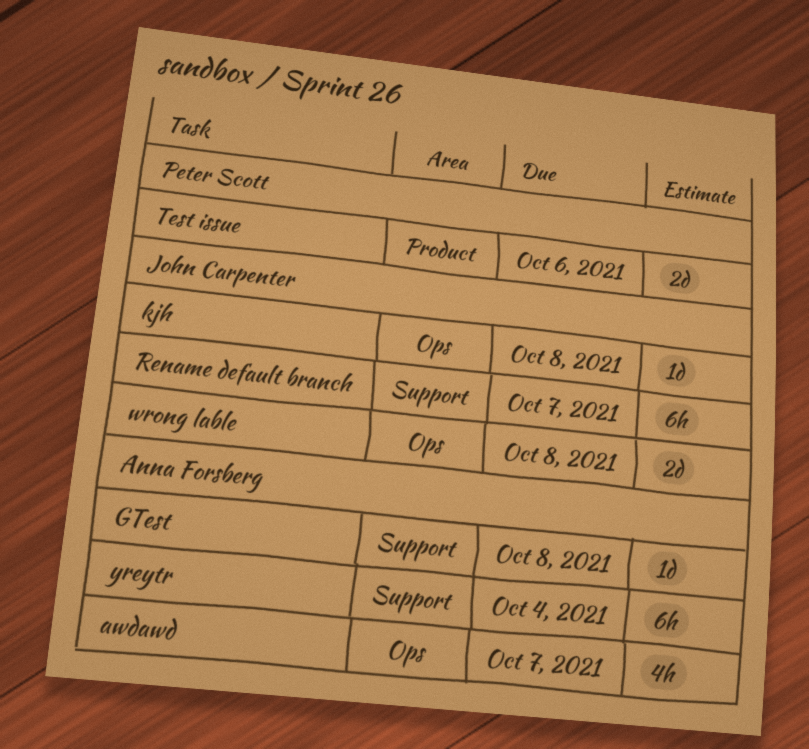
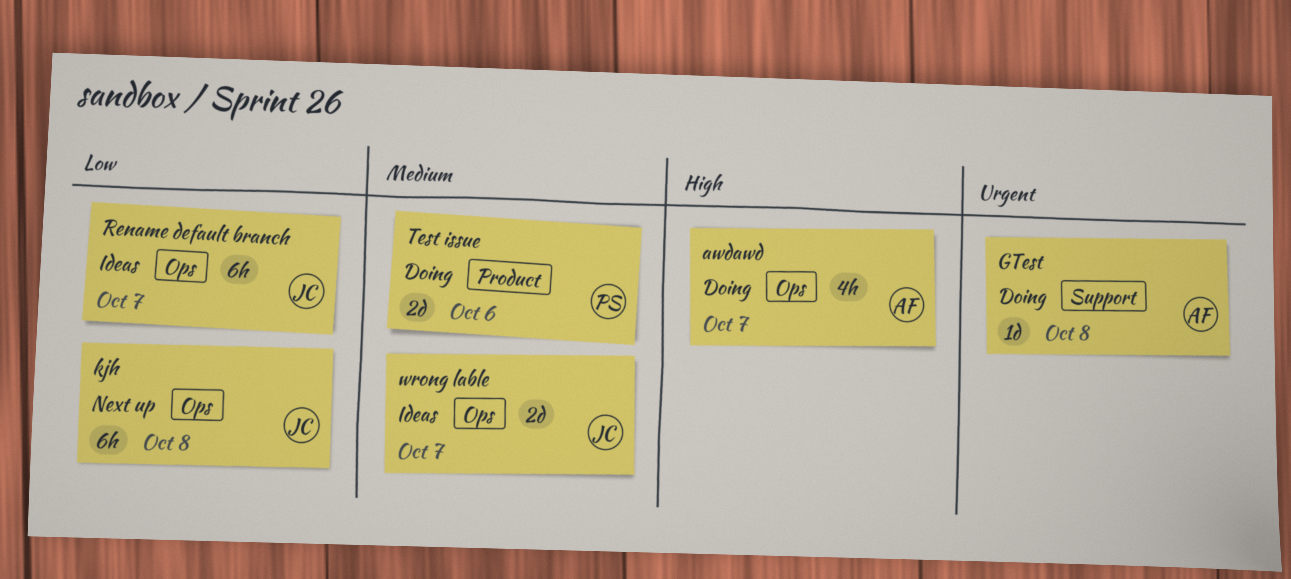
kjh, estimate: 1d -> 6h
Rename default branch, label: Support -> Ops
wrong lable, due: Oct 8 -> Oct 7
yreytr: present -> none

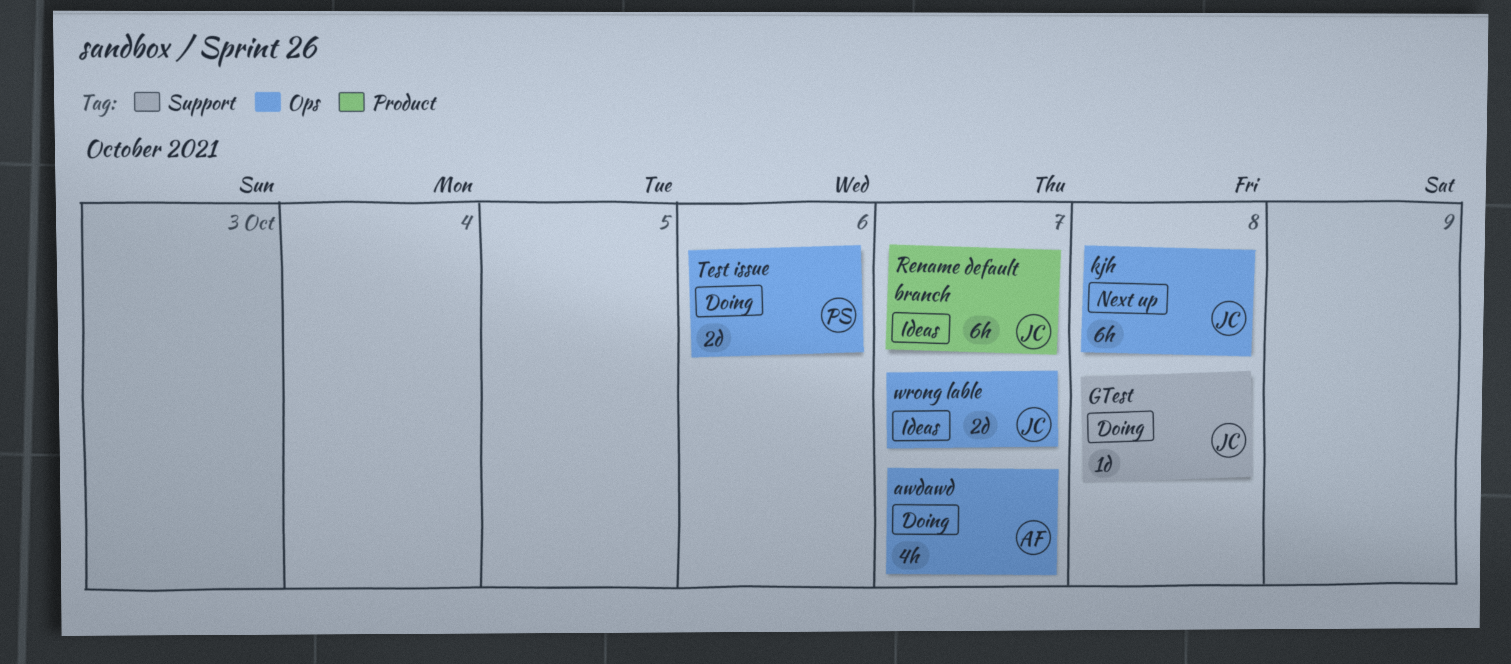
GTest, owner: AF -> JC
Rename default branch, label: Ops -> Product
Test issue, label: Product -> Ops

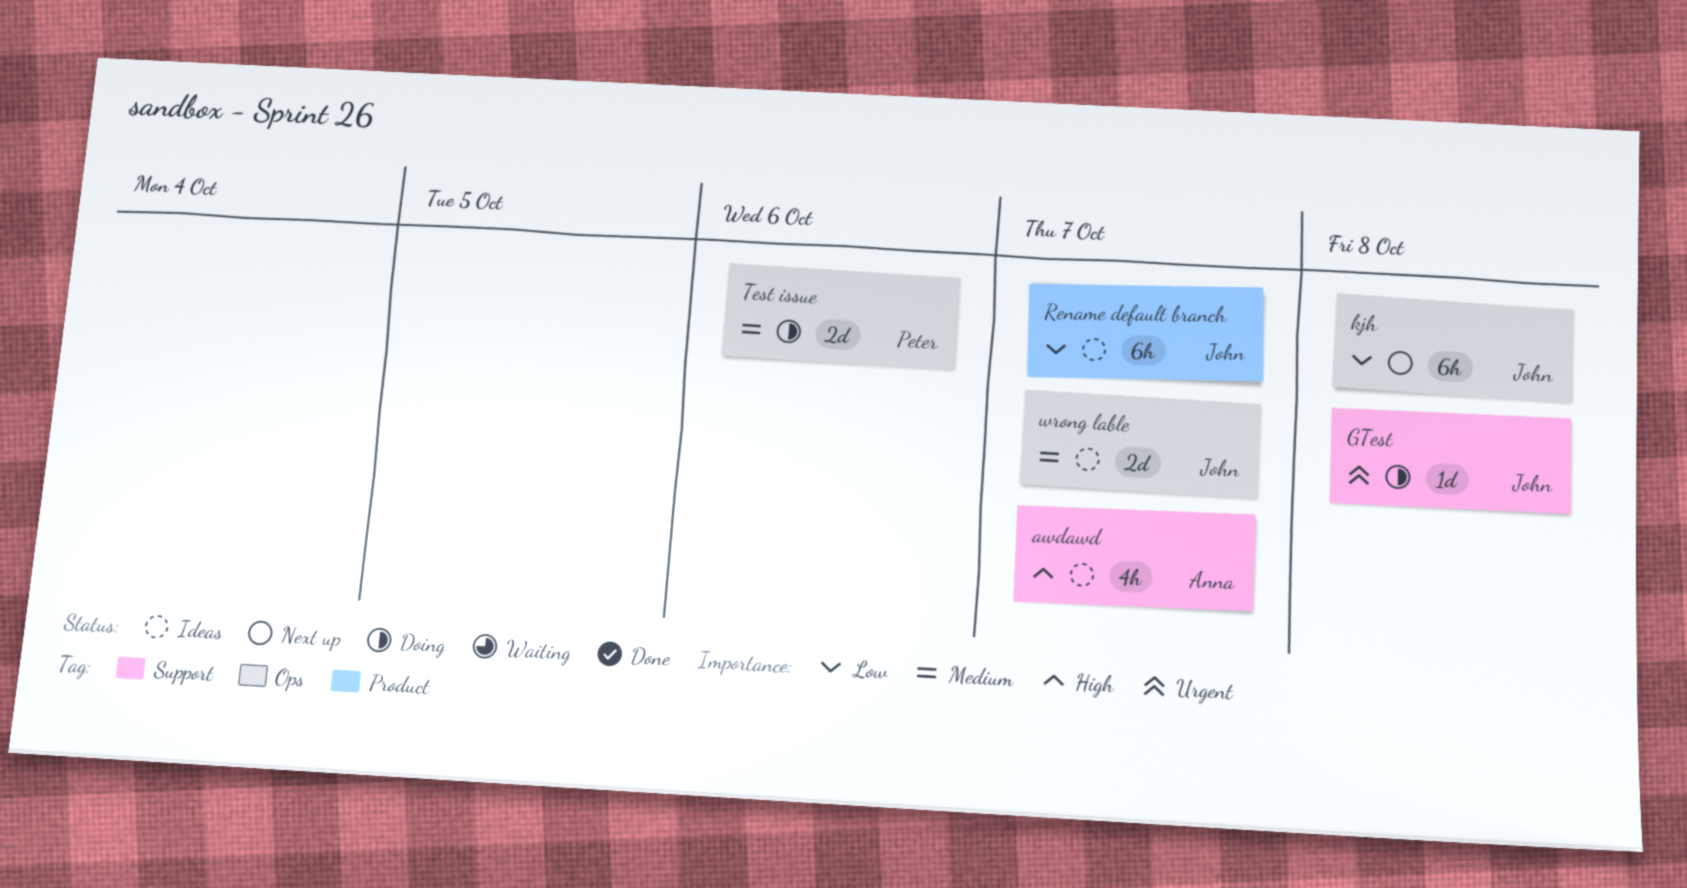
awdawd, status: Doing -> Ideas
awdawd, label: Ops -> Support

